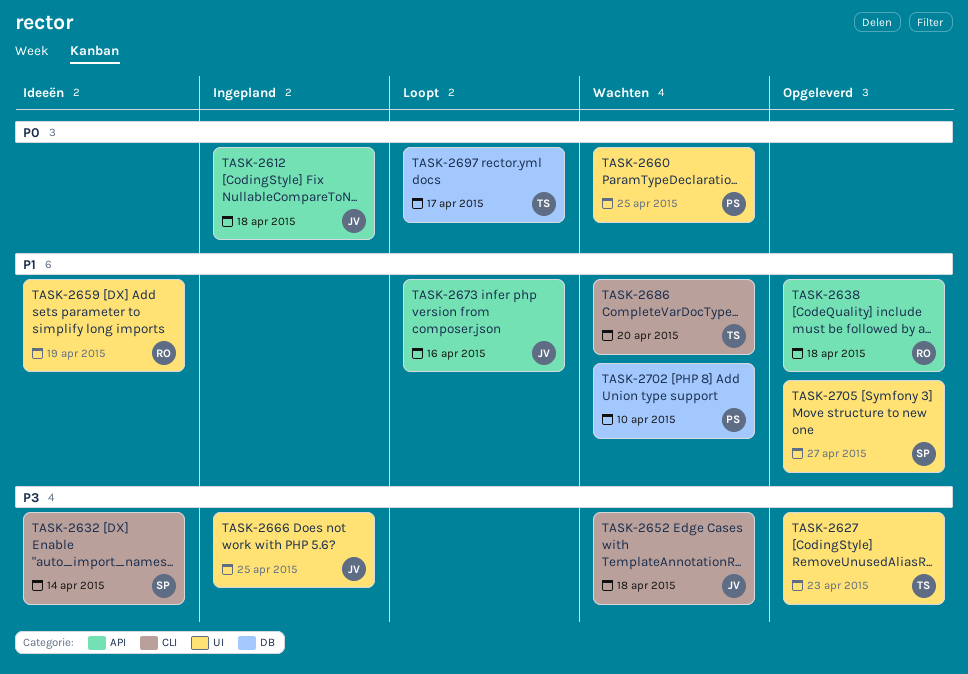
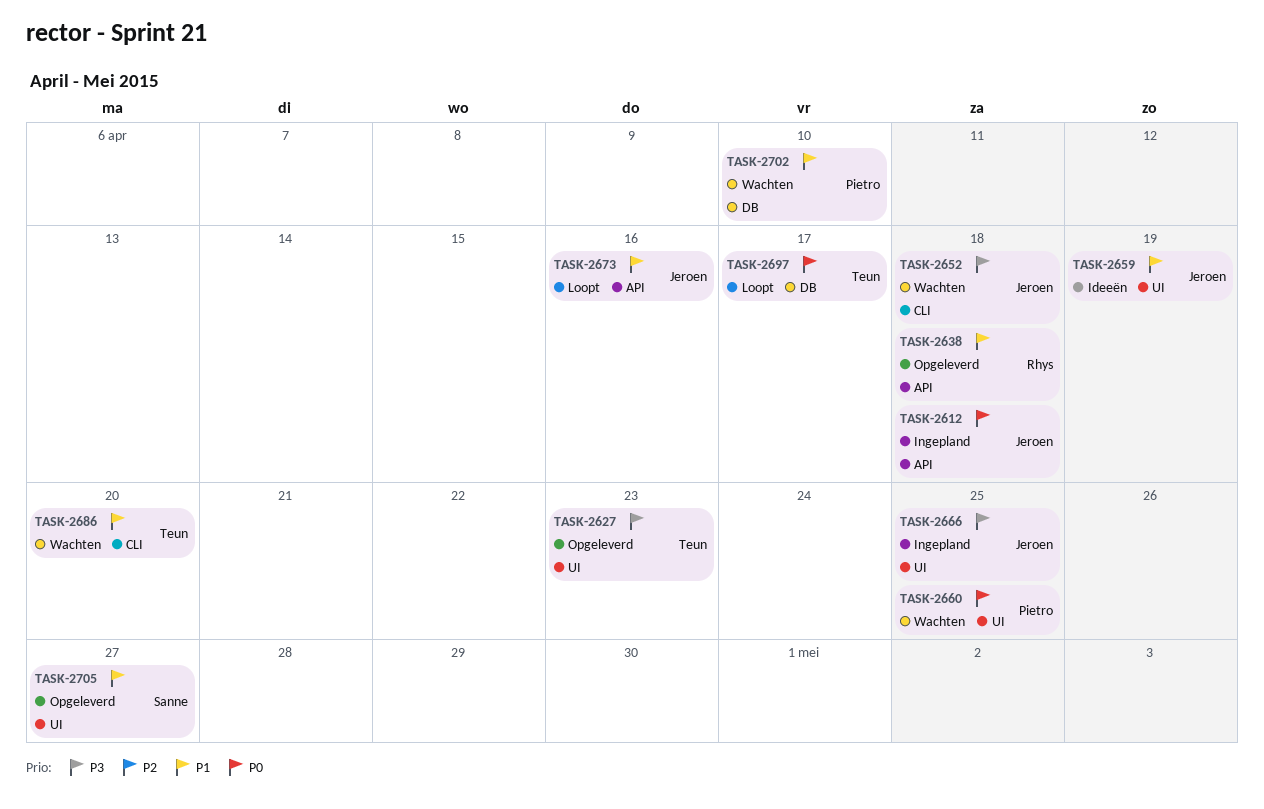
TASK-2632: present -> none
TASK-2659, owner: Rhys -> Jeroen

